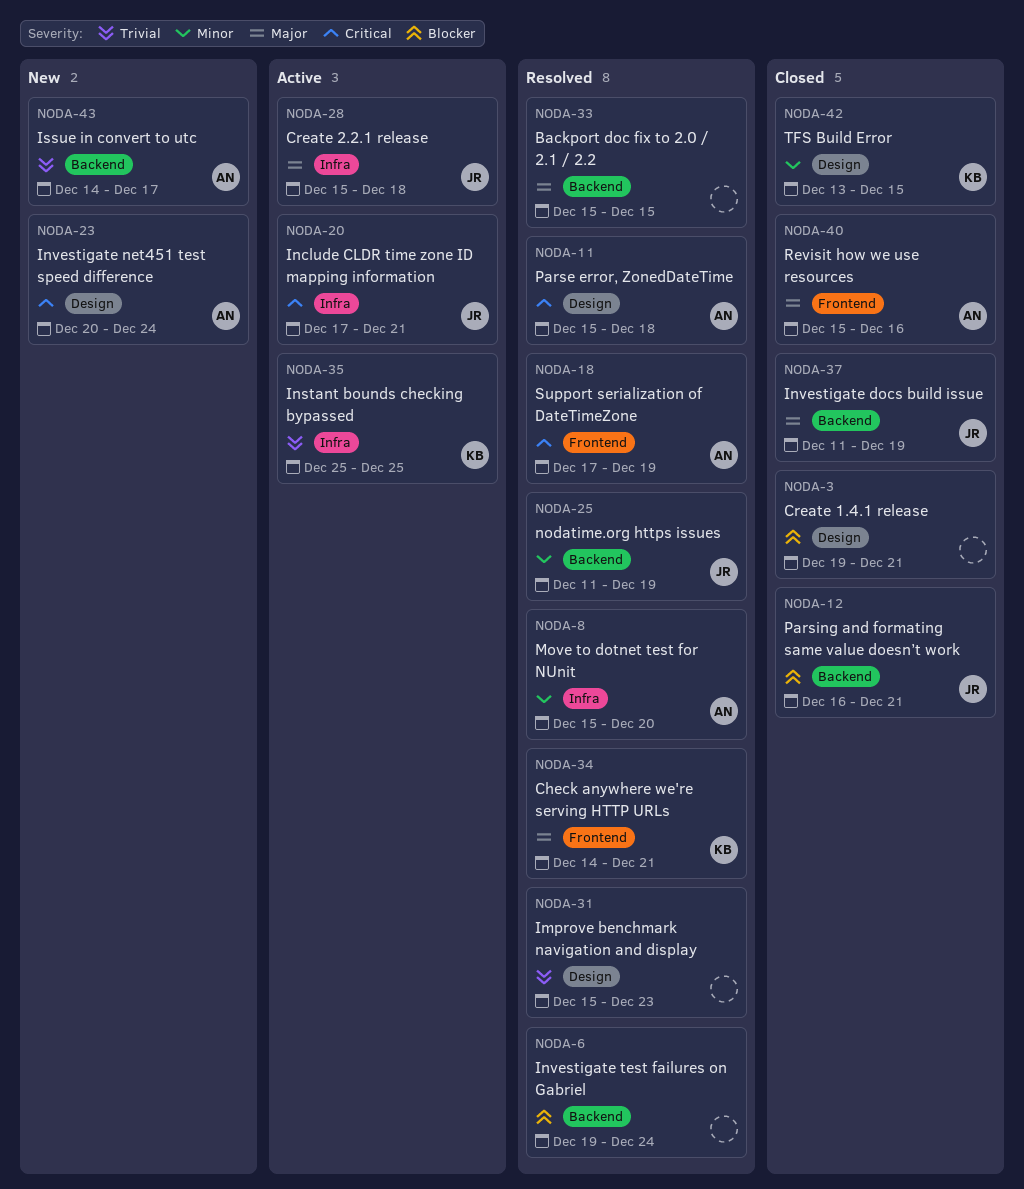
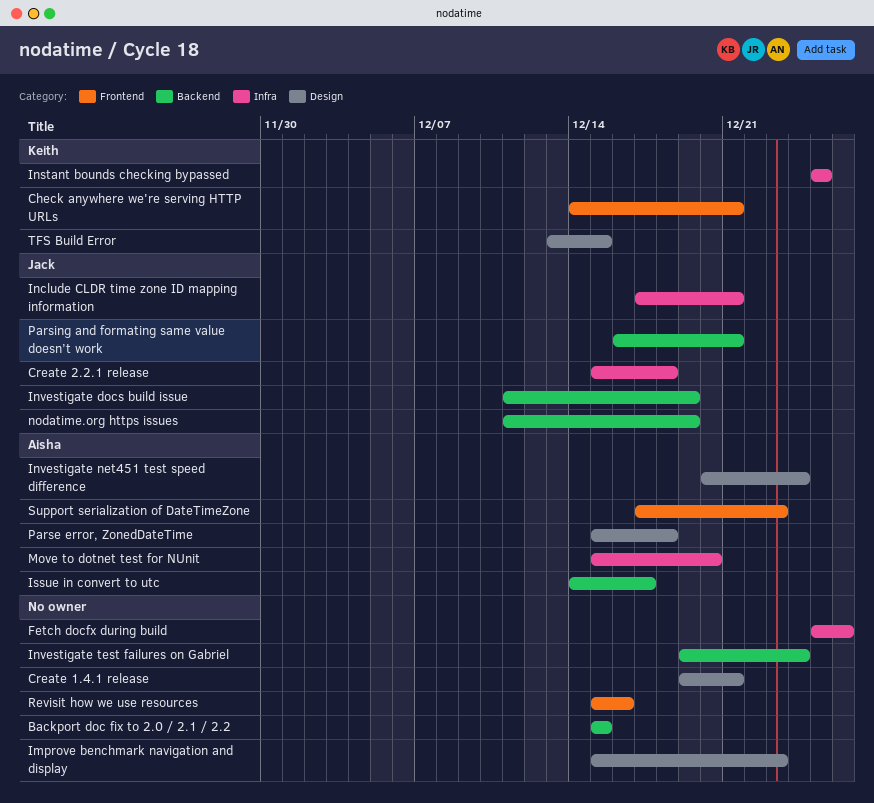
Fetch docfx during build: none -> present
Revisit how we use resources, owner: Aisha -> none
Support serialization of DateTimeZone, due: Dec 19 -> Dec 23

